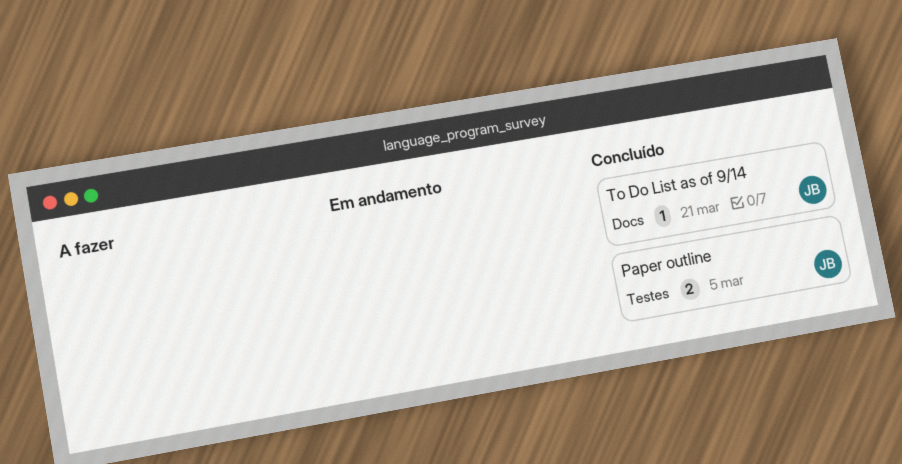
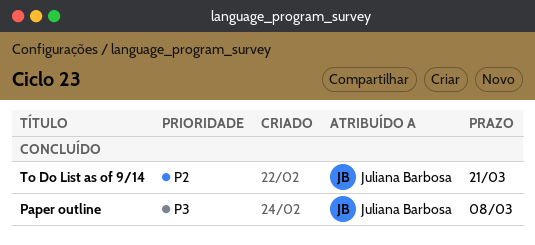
Paper outline, due: Mar 5 -> Mar 8

